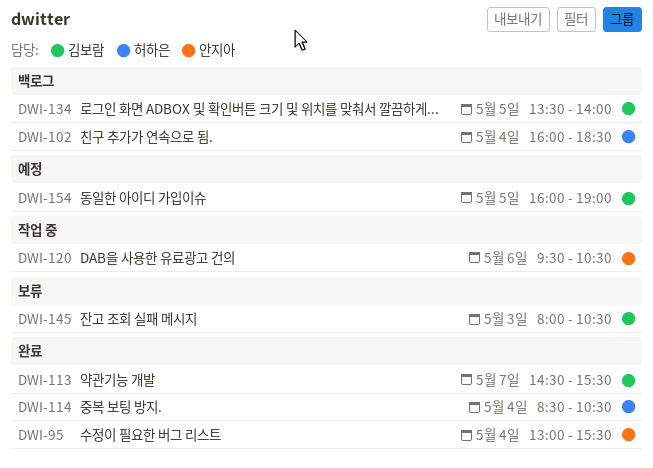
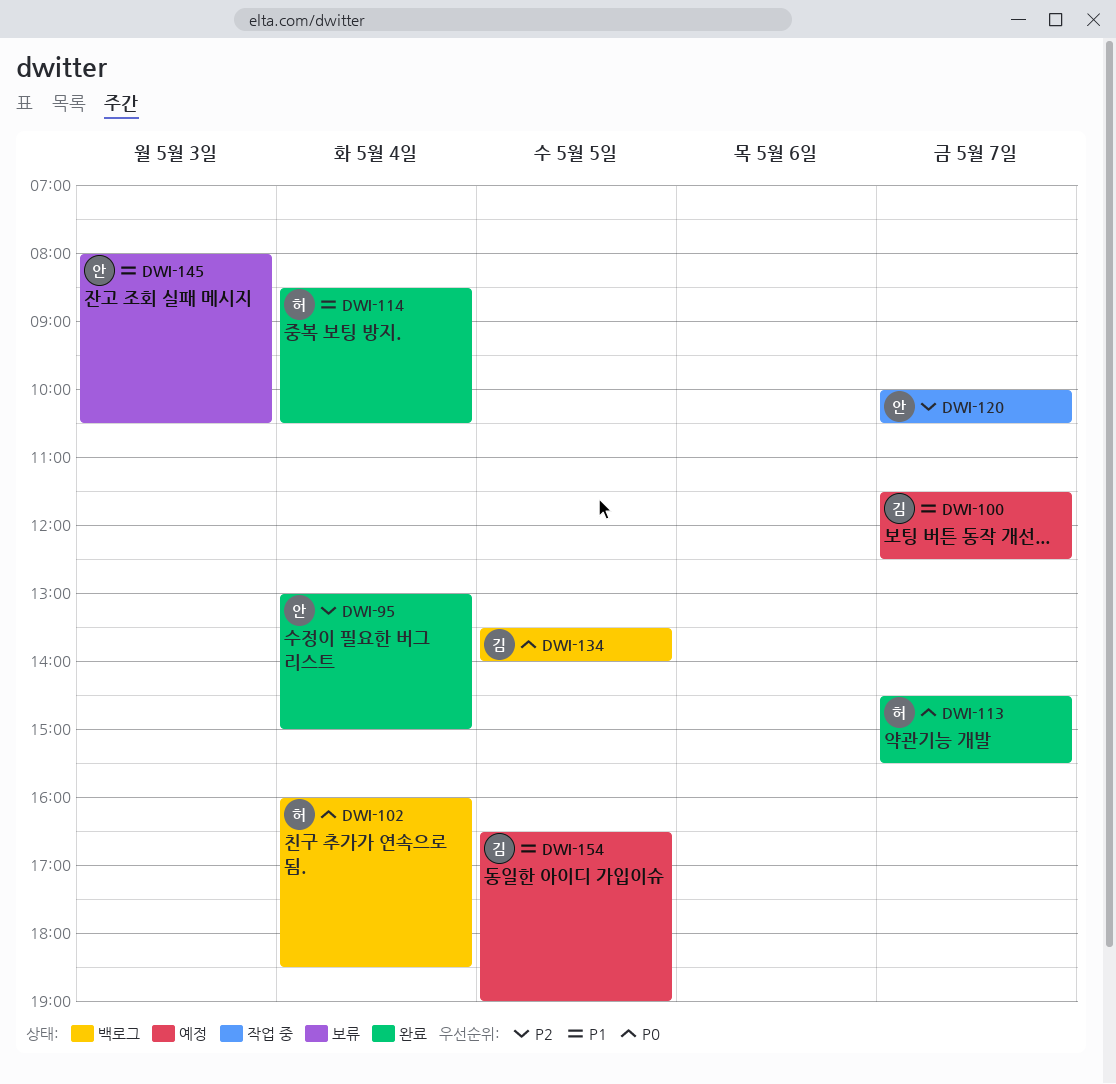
DWI-95, ends: 15:30 -> 15:00
DWI-100: none -> present
DWI-113, owner: 김보람 -> 허하은
DWI-120, day: May 6 -> May 7
DWI-120, begins: 09:30 -> 10:00
DWI-145, owner: 김보람 -> 안지아
DWI-154, begins: 16:00 -> 16:30

